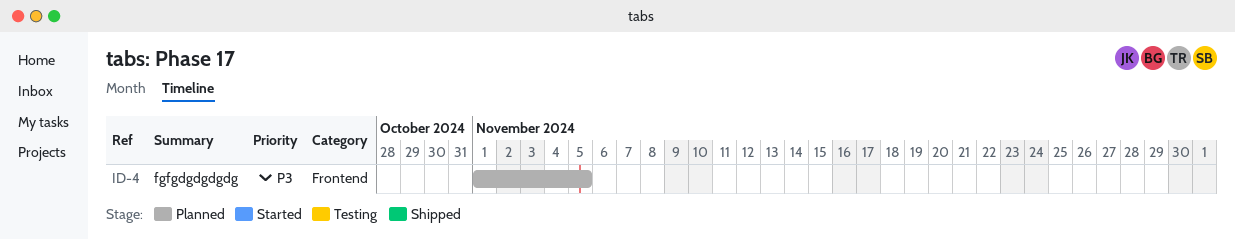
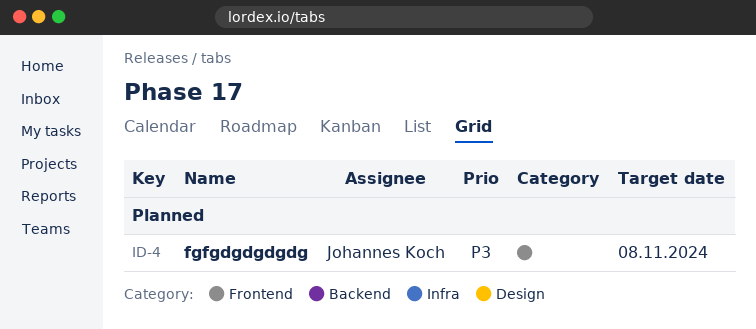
ID-4, due: Nov 5 -> Nov 8

